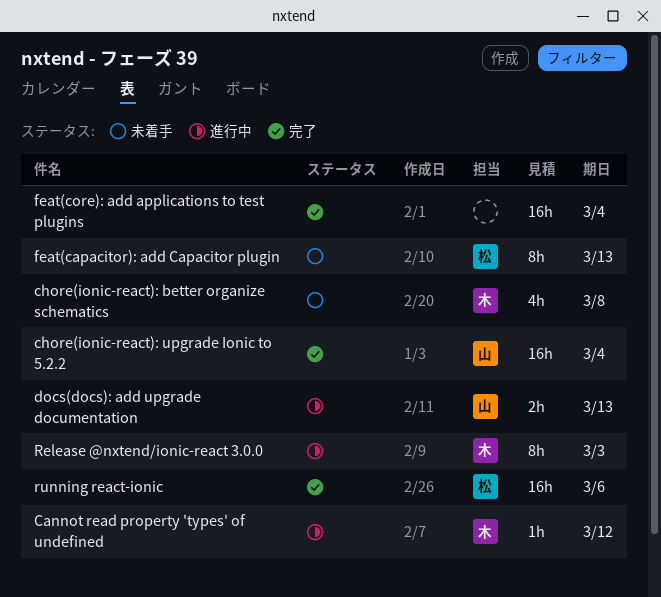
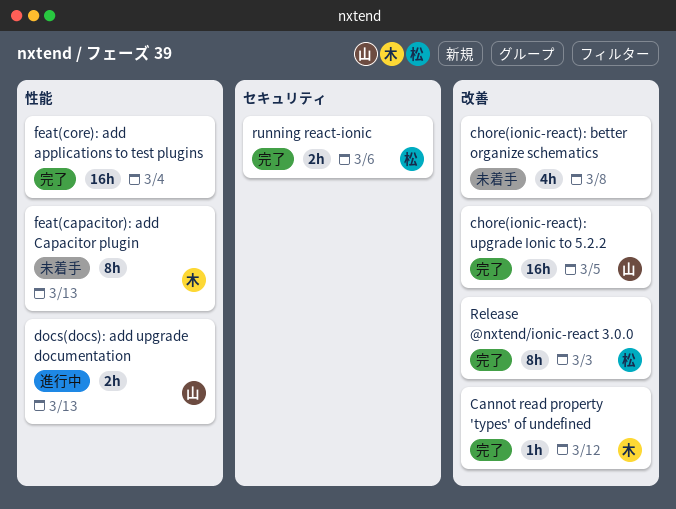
Cannot read property 'types' of undefined, status: 進行中 -> 完了
chore(ionic-react): better organize schematics, owner: 木 -> none
chore(ionic-react): upgrade Ionic to 5.2.2, due: Mar 4 -> Mar 5
feat(capacitor): add Capacitor plugin, owner: 松 -> 木
Release @nxtend/ionic-react 3.0.0, status: 進行中 -> 完了
Release @nxtend/ionic-react 3.0.0, owner: 木 -> 松
running react-ionic, estimate: 16h -> 2h

